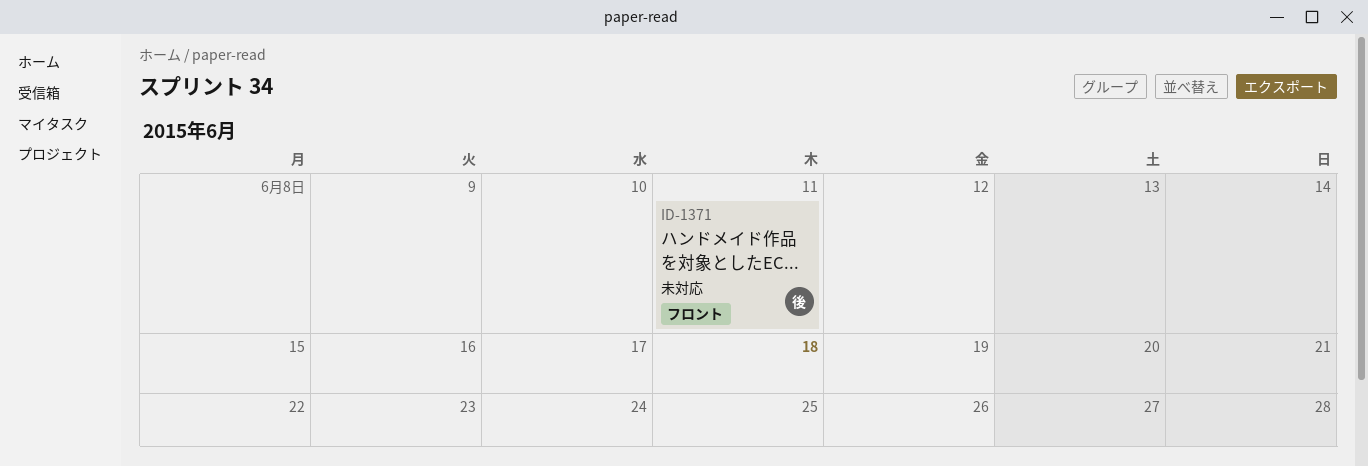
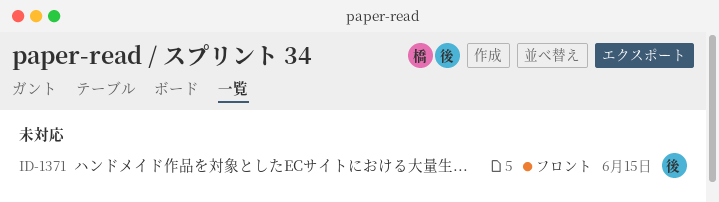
ID-1371, due: Jun 11 -> Jun 15

